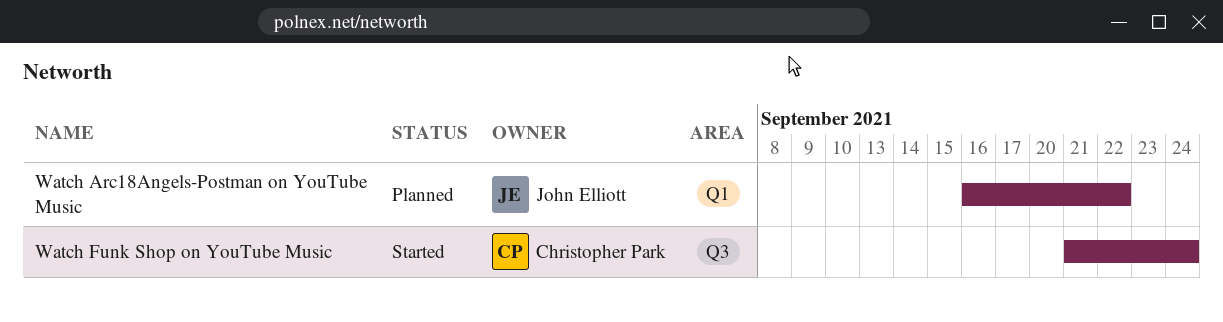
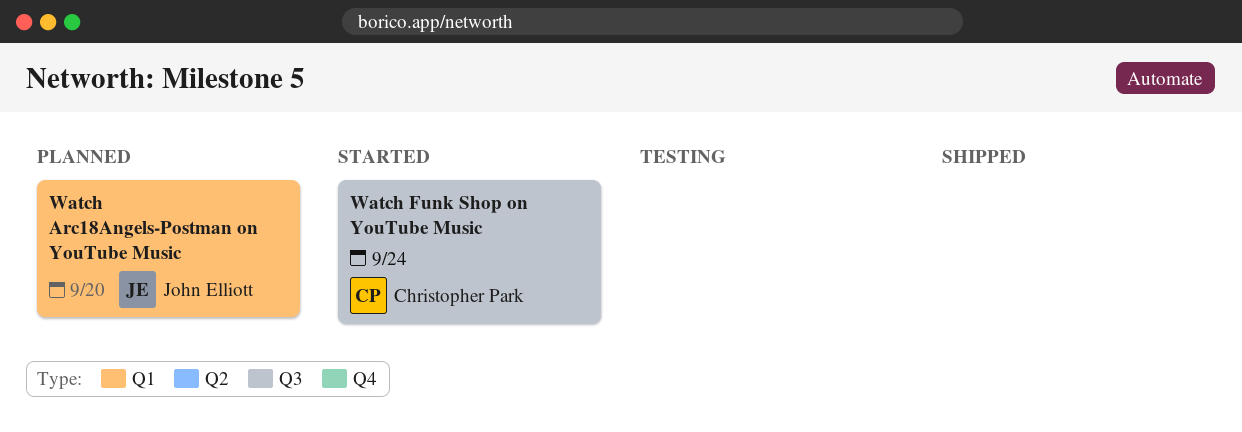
Watch Arc18Angels-Postman on YouTube Music, due: Sep 22 -> Sep 20

